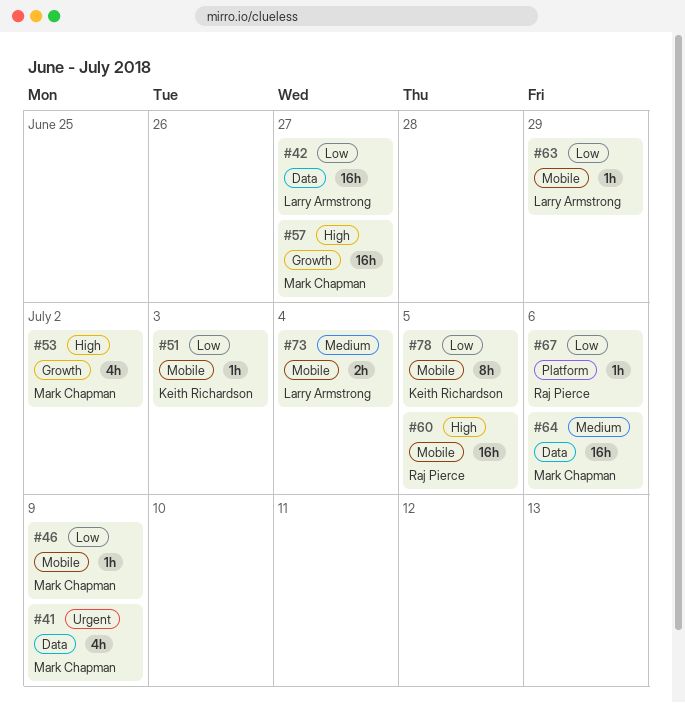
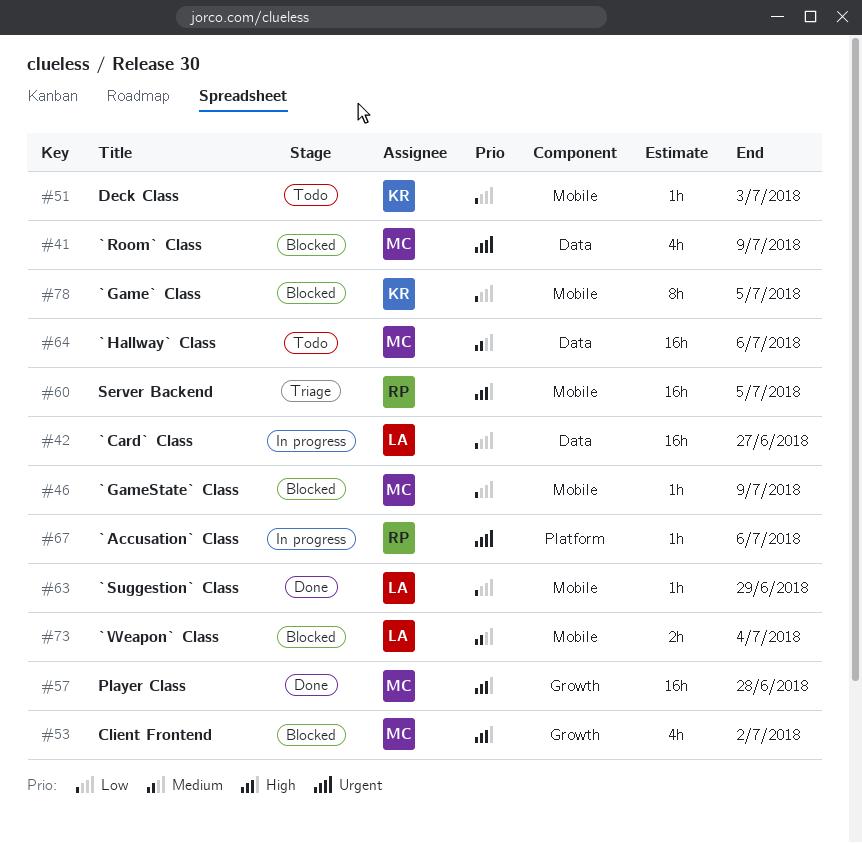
#57, due: Jun 27 -> Jun 28
#67, priority: Low -> Urgent

